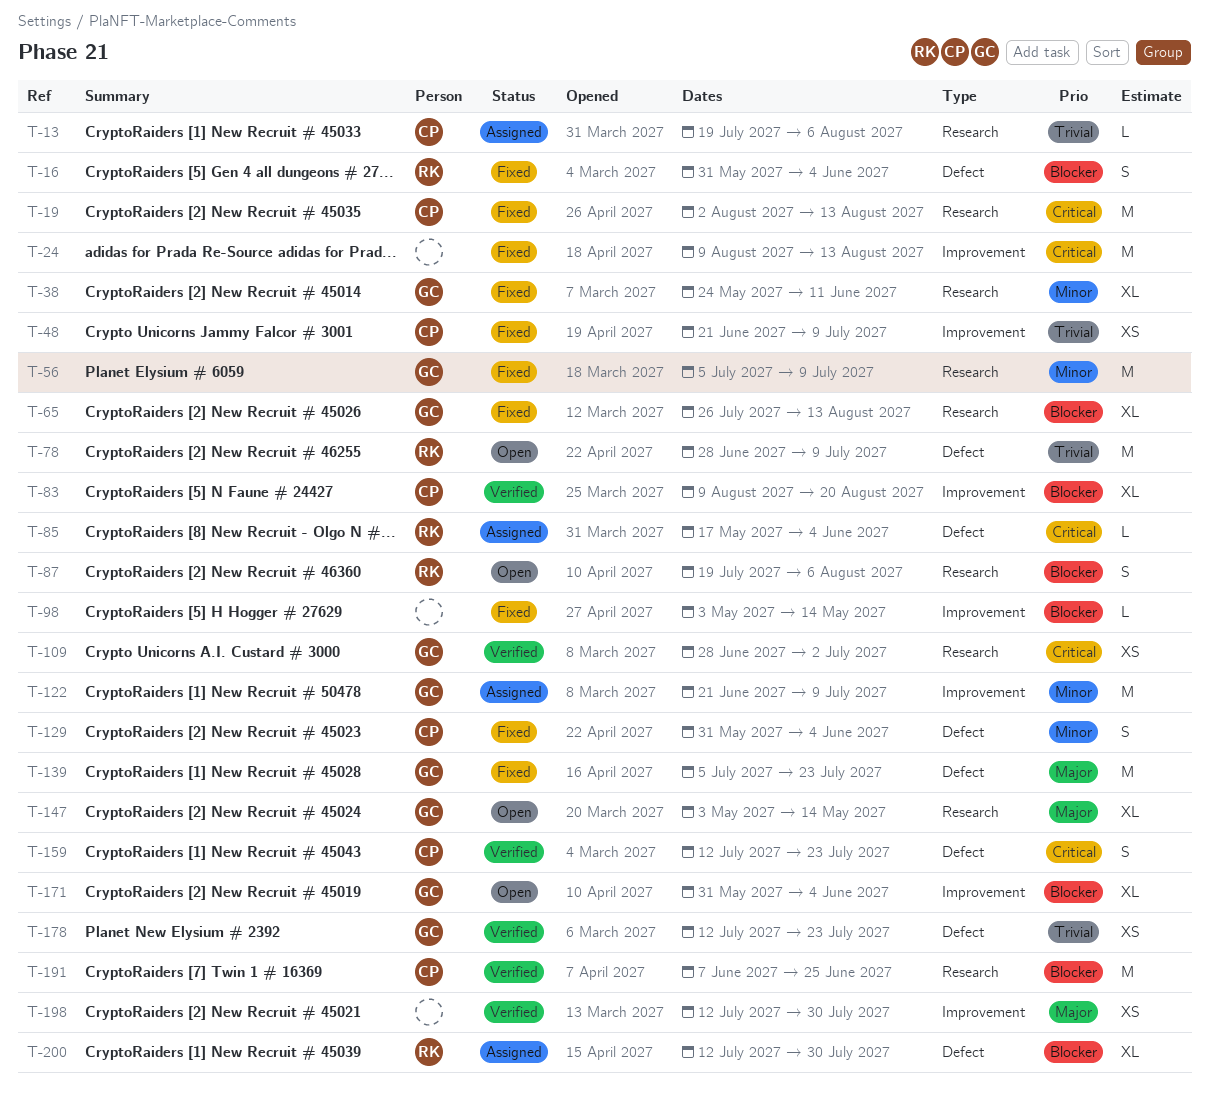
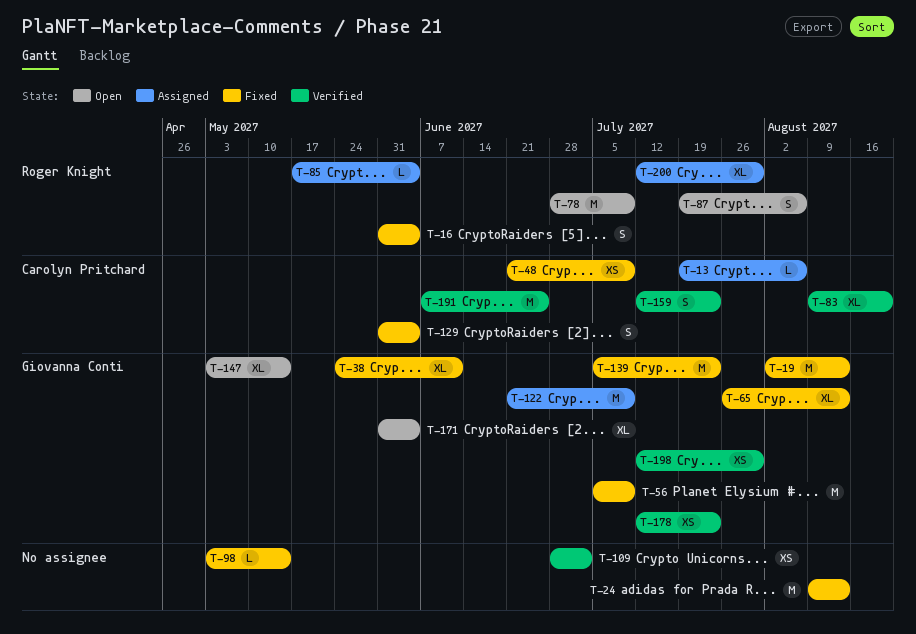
T-19, owner: Carolyn Pritchard -> Giovanna Conti
T-109, owner: Giovanna Conti -> none
T-198, owner: none -> Giovanna Conti

